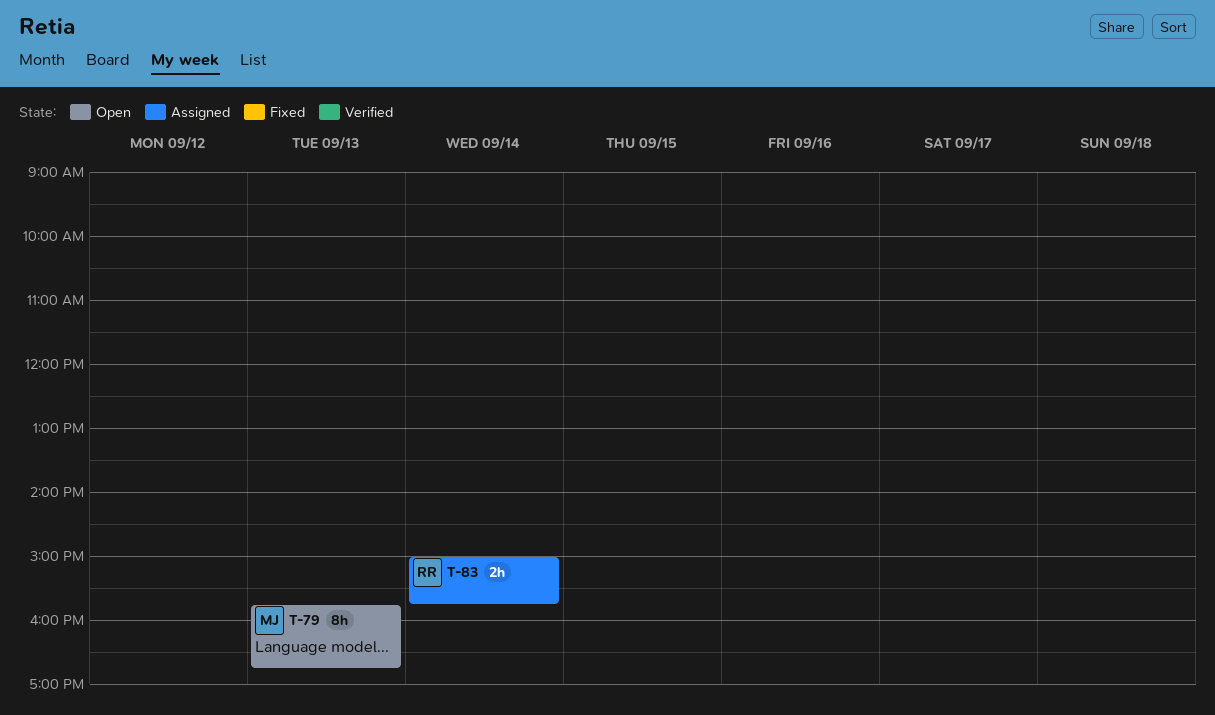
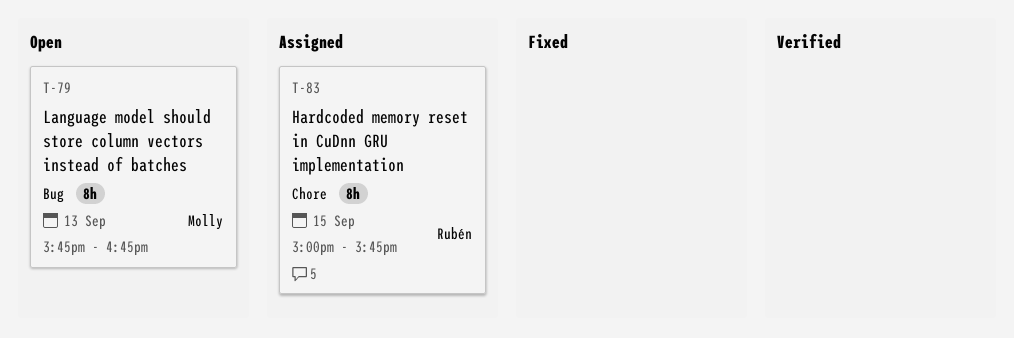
T-83, estimate: 2h -> 8h
T-83, day: Sep 14 -> Sep 15

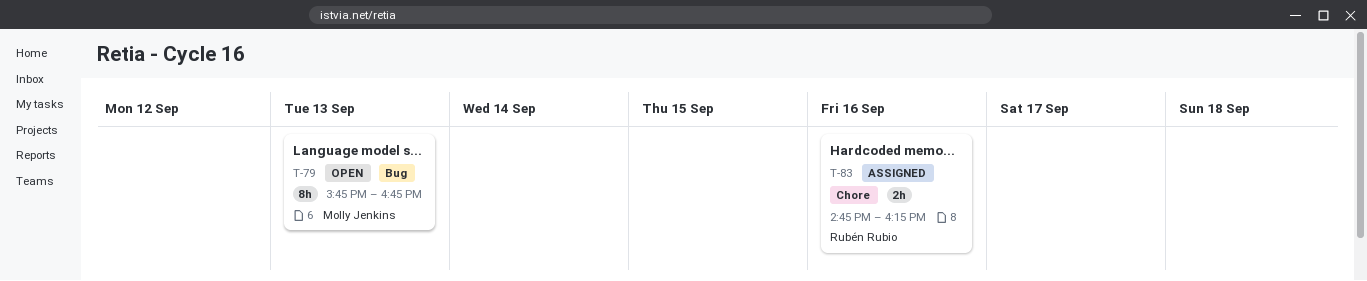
T-83, estimate: 8h -> 2h
T-83, day: Sep 15 -> Sep 16
T-83, begins: 15:00 -> 14:45
T-83, ends: 15:45 -> 16:15

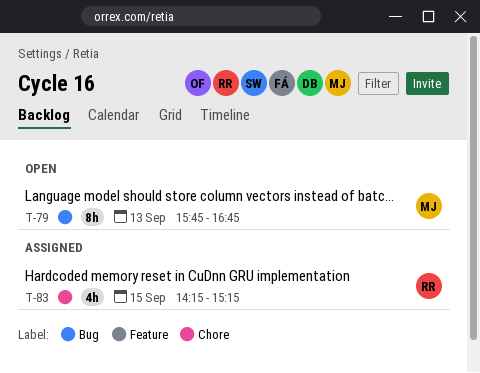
T-83, estimate: 2h -> 4h
T-83, day: Sep 16 -> Sep 15
T-83, begins: 14:45 -> 14:15
T-83, ends: 16:15 -> 15:15

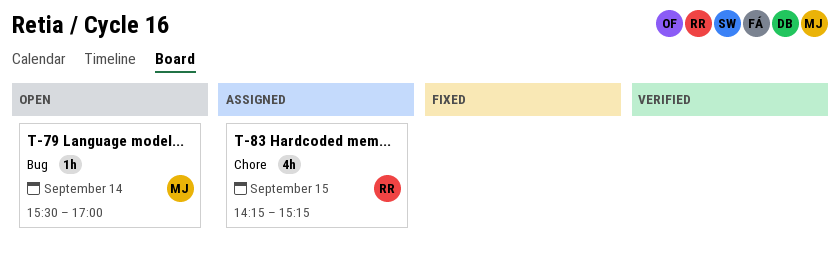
T-79, estimate: 8h -> 1h
T-79, day: Sep 13 -> Sep 14
T-79, begins: 15:45 -> 15:30
T-79, ends: 16:45 -> 17:00

